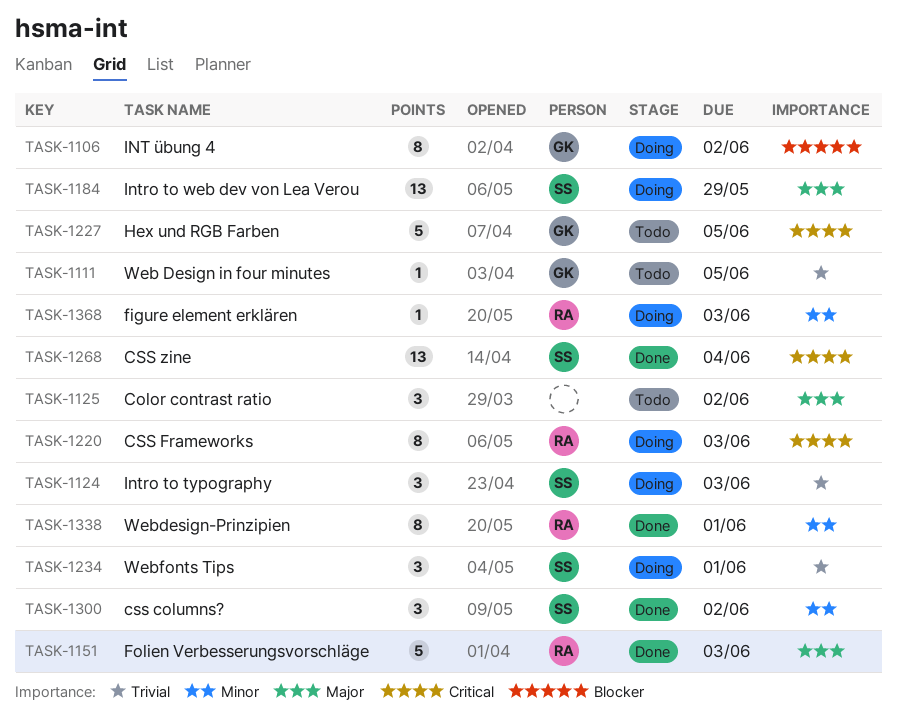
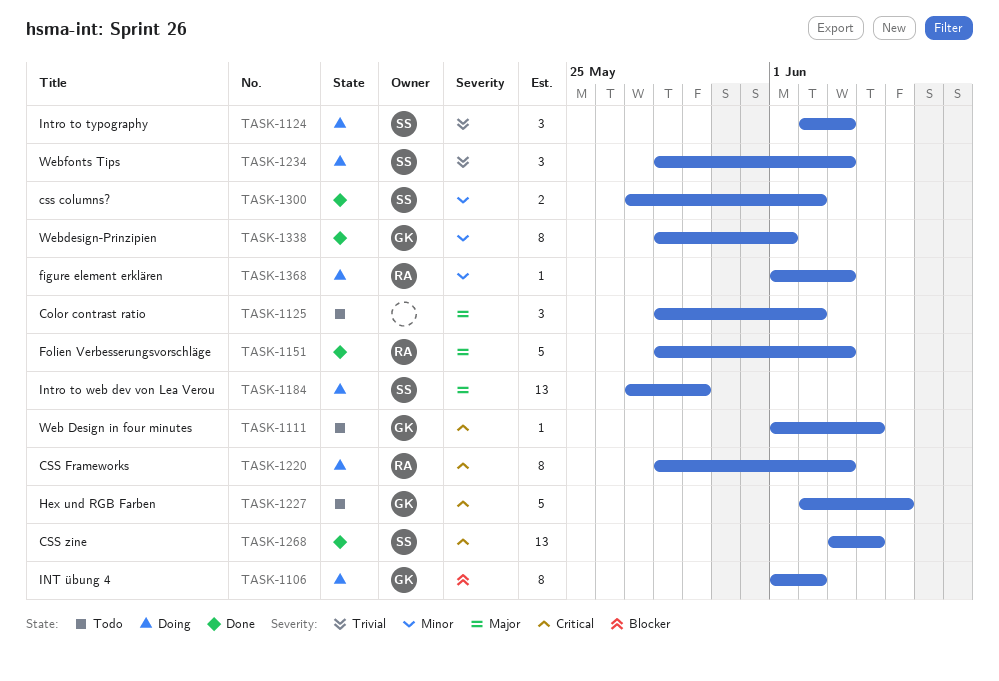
TASK-1111, priority: Trivial -> Critical
TASK-1111, due: Jun 5 -> Jun 4
TASK-1234, due: Jun 1 -> Jun 3
TASK-1300, estimate: 3 -> 2
TASK-1338, owner: RA -> GK

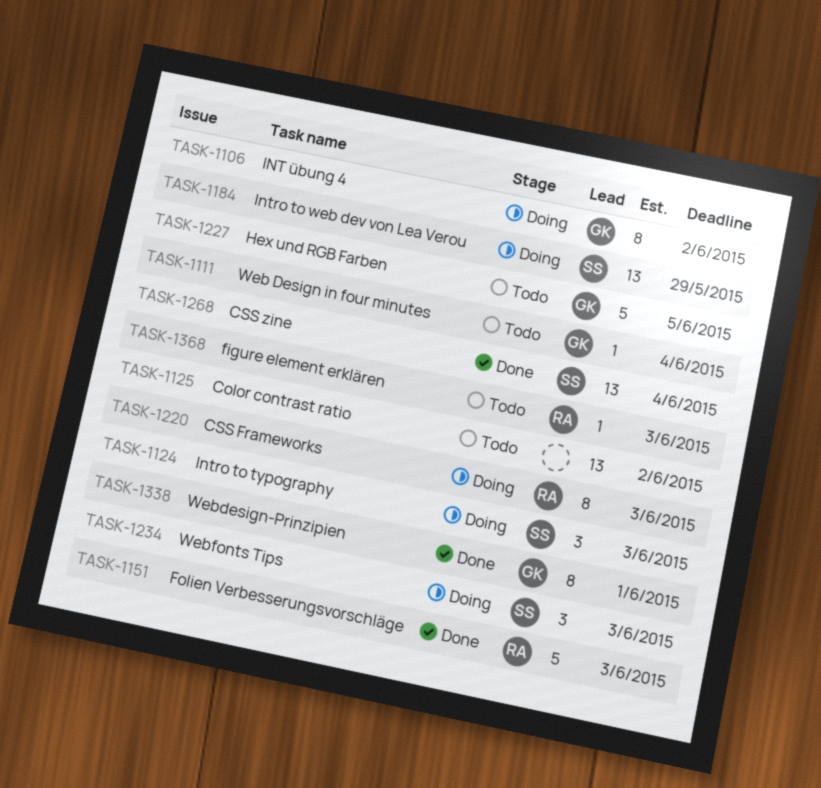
TASK-1125, estimate: 3 -> 13
TASK-1300: present -> none
TASK-1368, status: Doing -> Todo

